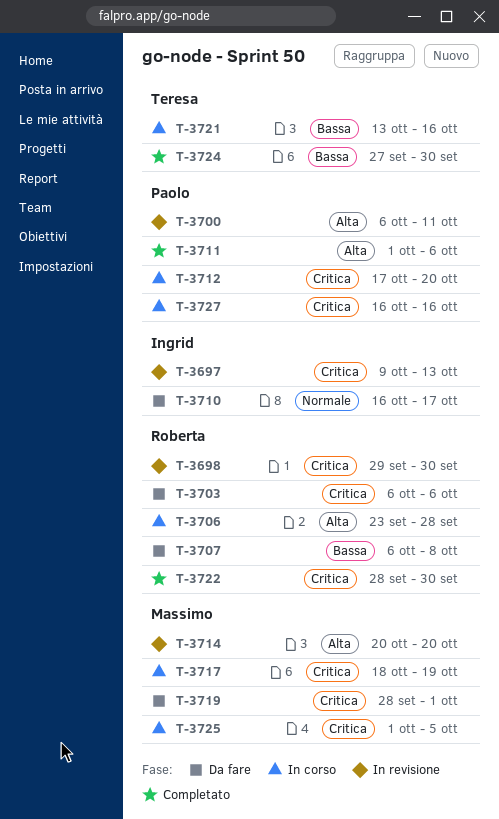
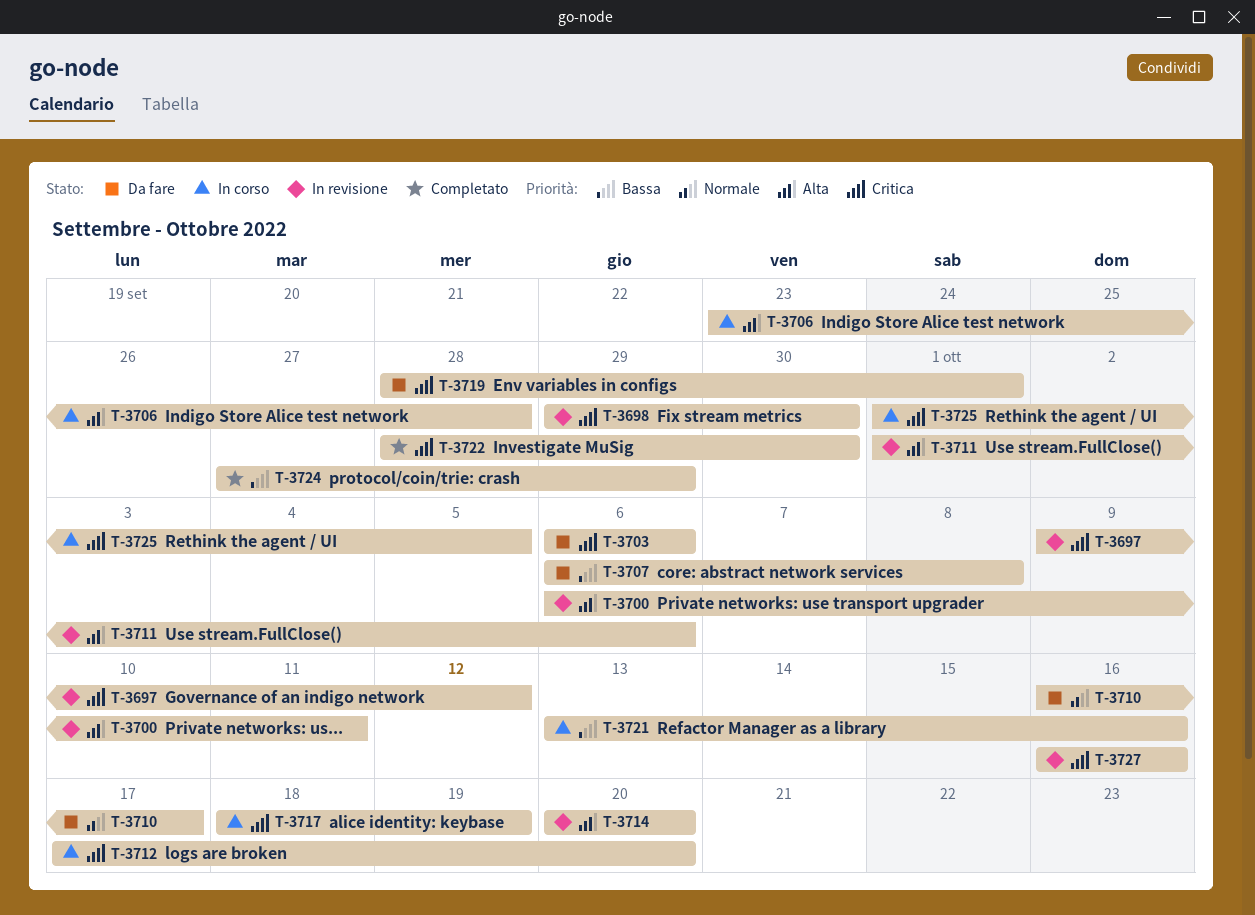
T-3697, due: Oct 13 -> Oct 12
T-3711, status: Completato -> In revisione
T-3724, due: Sep 30 -> Sep 29
T-3727, status: In corso -> In revisione

